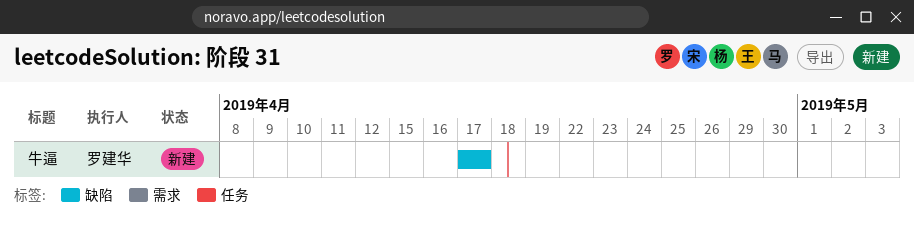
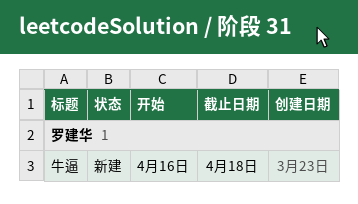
牛逼, start: Apr 17 -> Apr 16
牛逼, due: Apr 17 -> Apr 18

